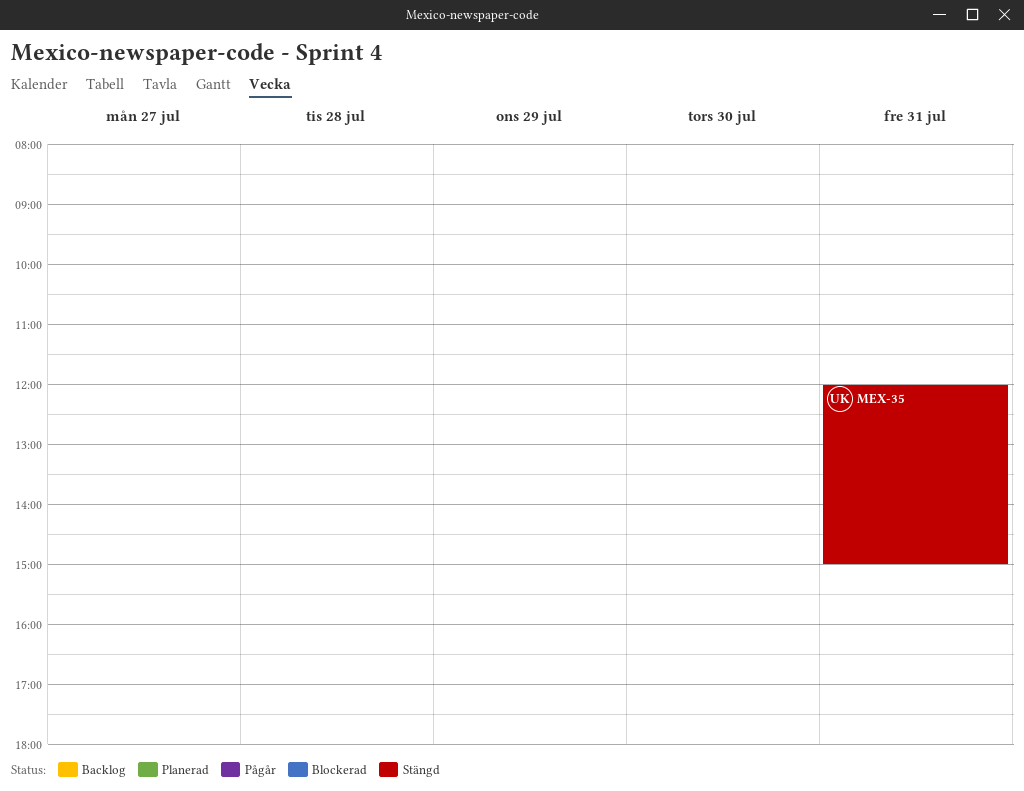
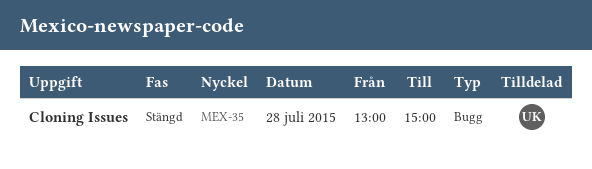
MEX-35, day: Jul 31 -> Jul 28
MEX-35, begins: 12:00 -> 13:00

